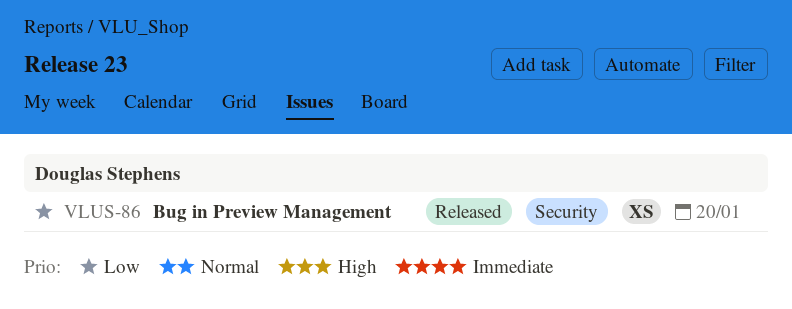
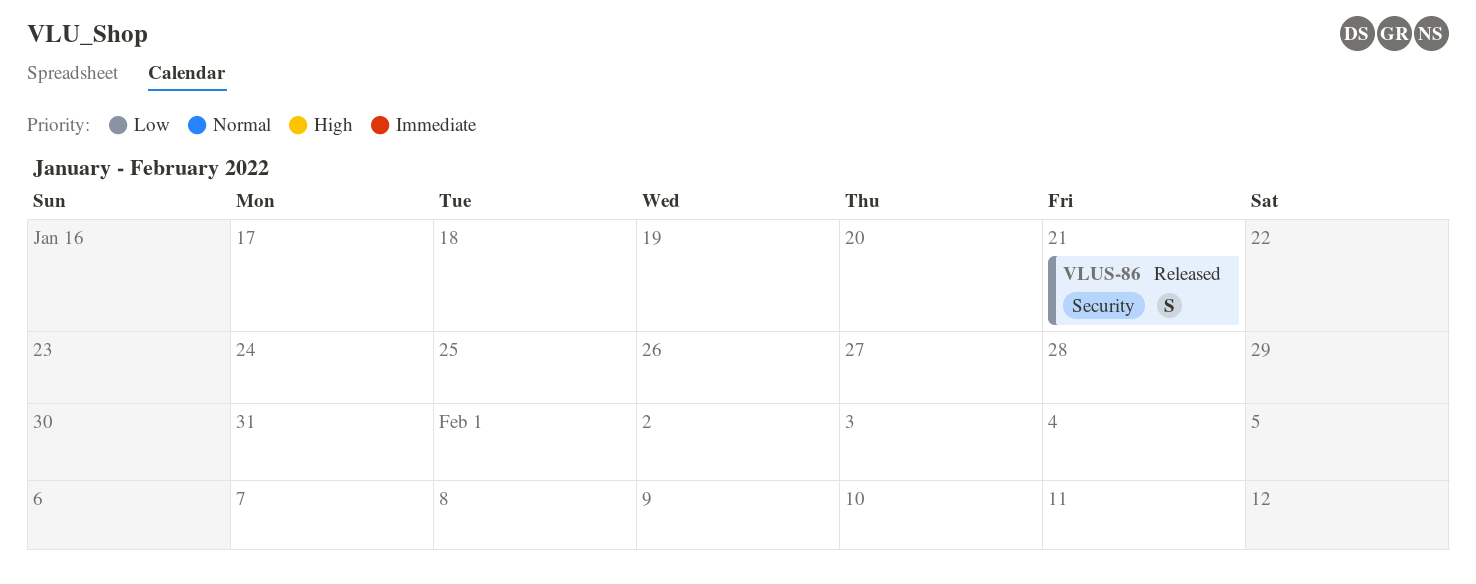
VLUS-86, estimate: XS -> S
VLUS-86, due: Jan 20 -> Jan 21

